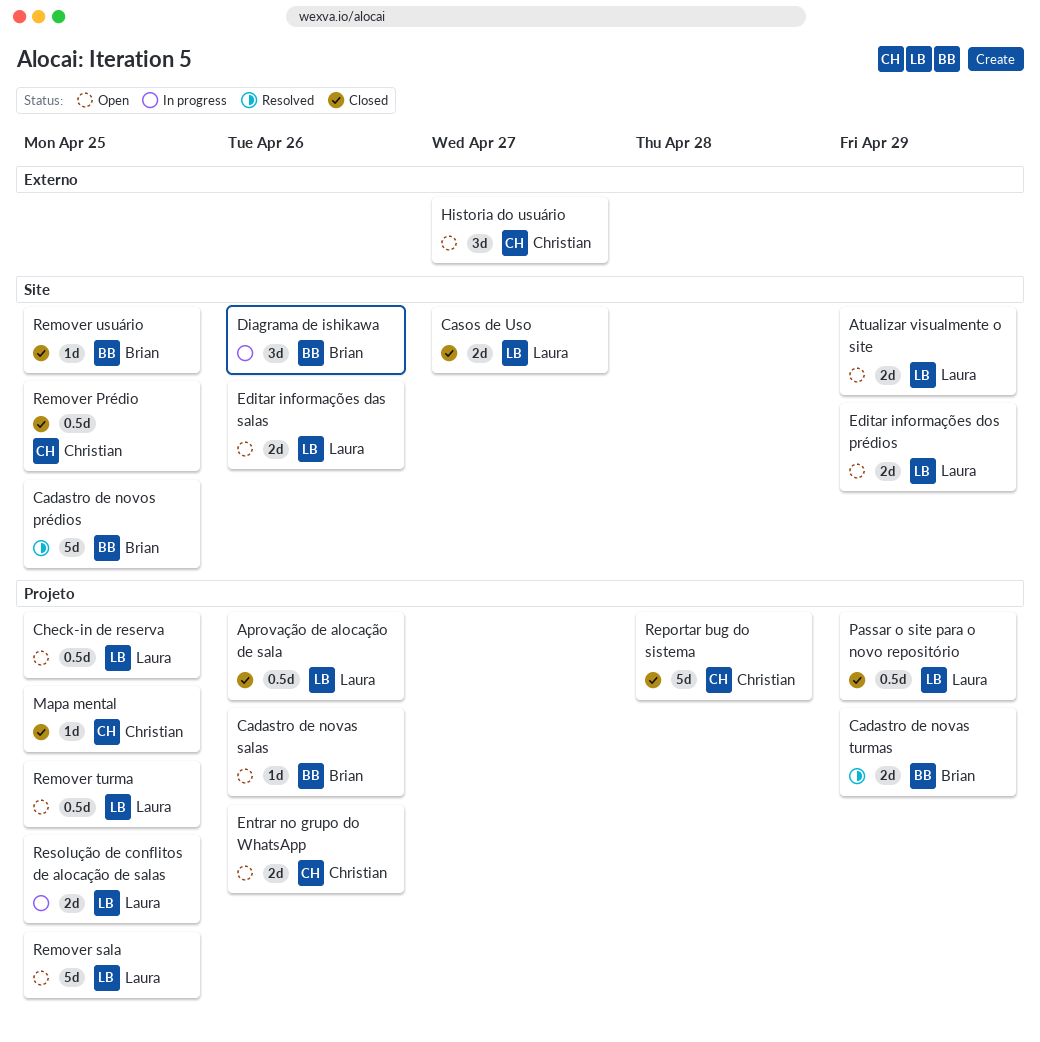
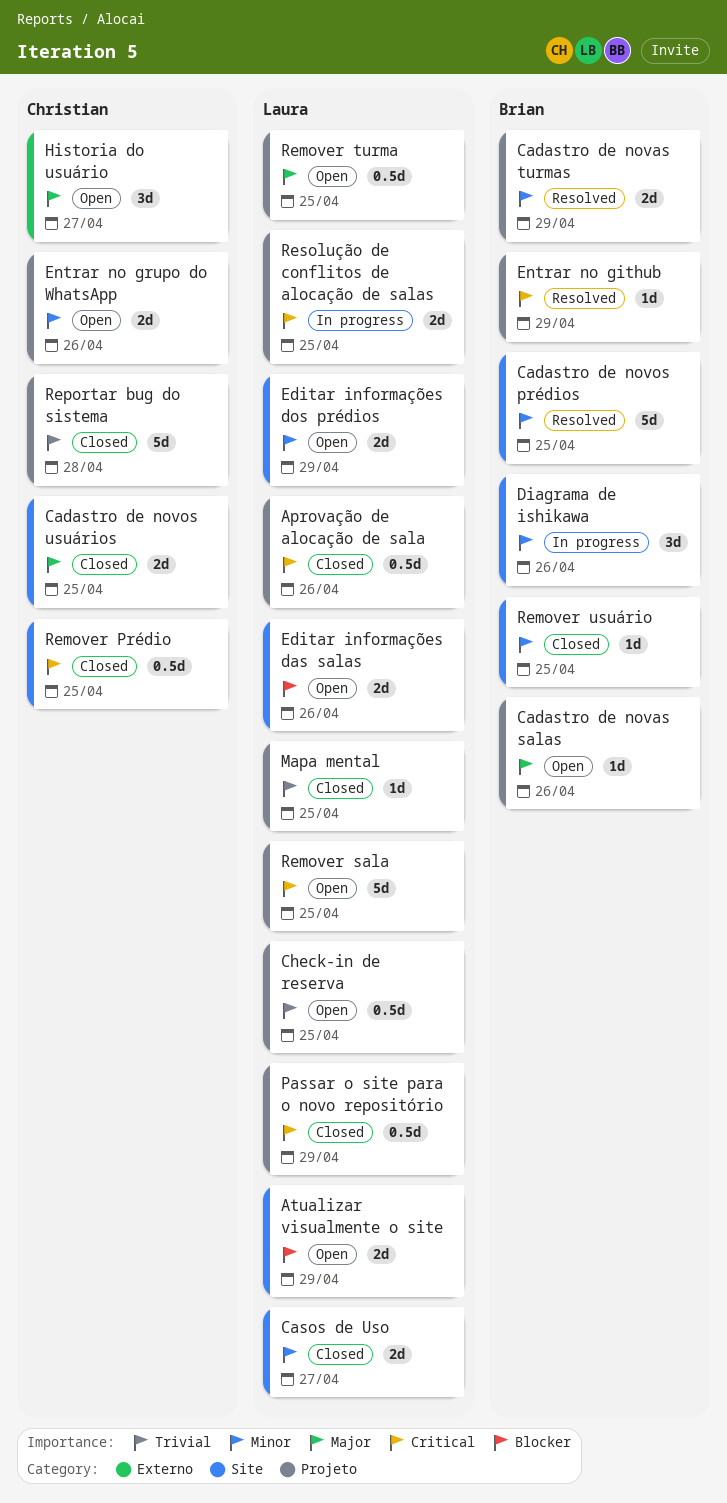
Cadastro de novos usuários: none -> present
Entrar no github: none -> present
Mapa mental, owner: Christian -> Laura

